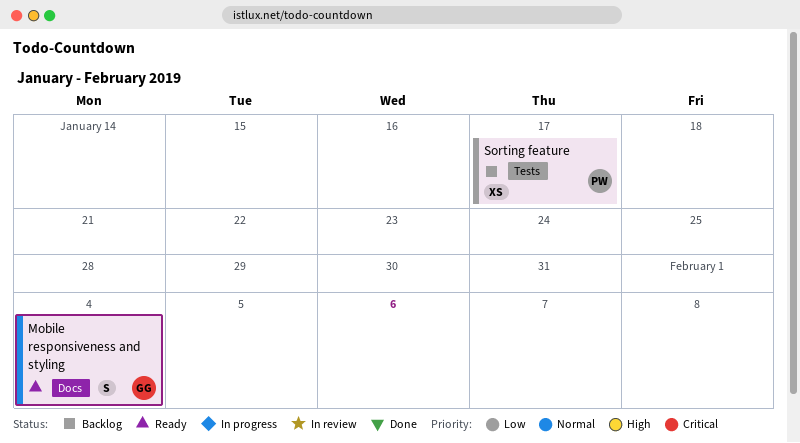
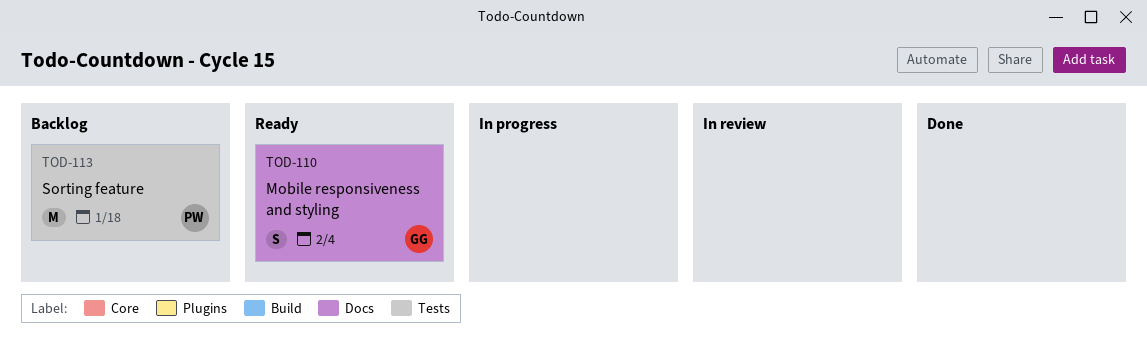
Sorting feature, estimate: XS -> M
Sorting feature, due: Jan 17 -> Jan 18

